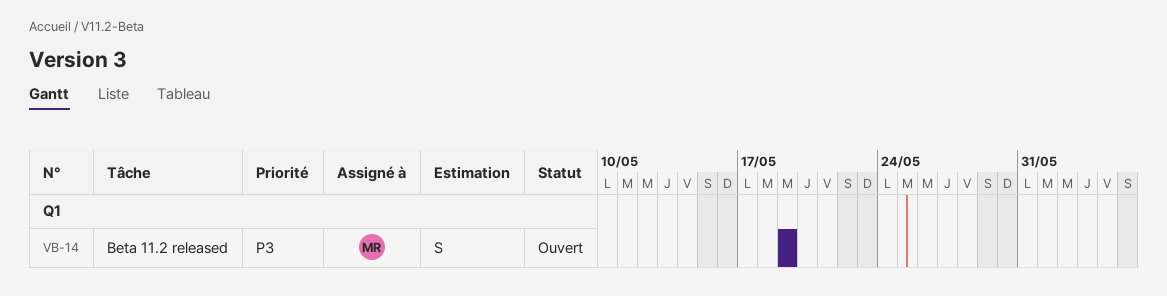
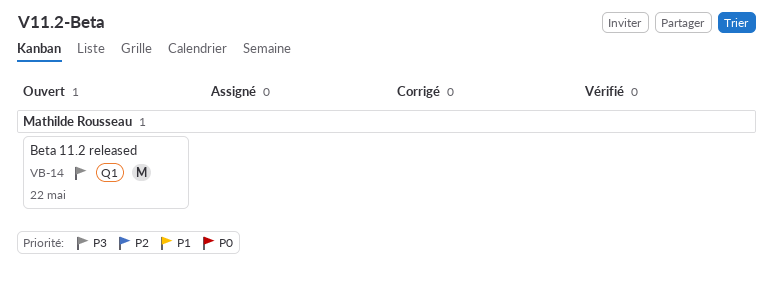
VB-14, estimate: S -> M
VB-14, due: May 19 -> May 22

